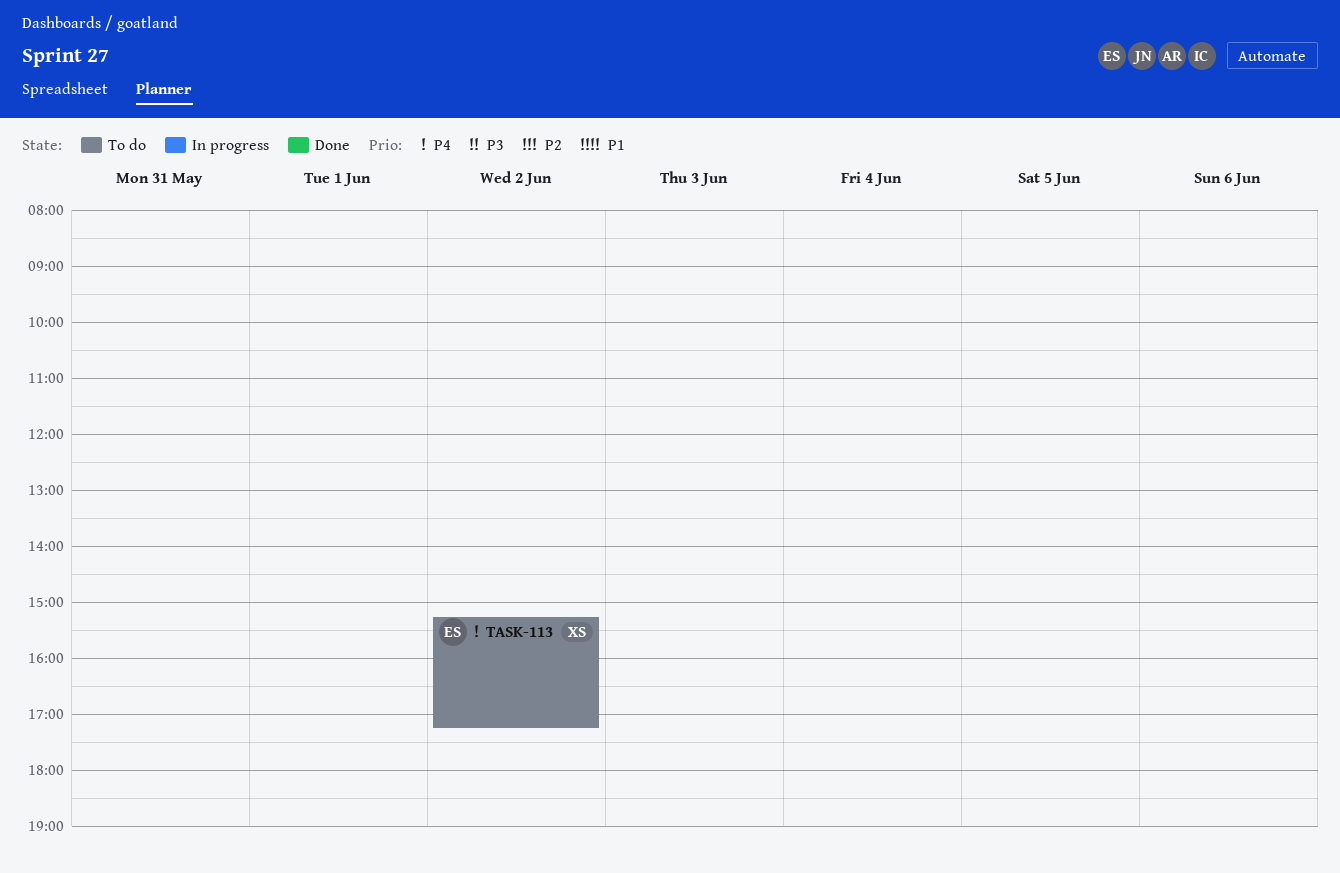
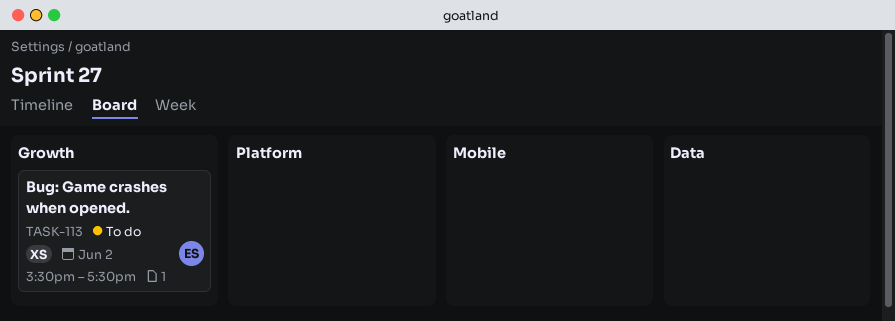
TASK-113, begins: 15:15 -> 15:30
TASK-113, ends: 17:15 -> 17:30

